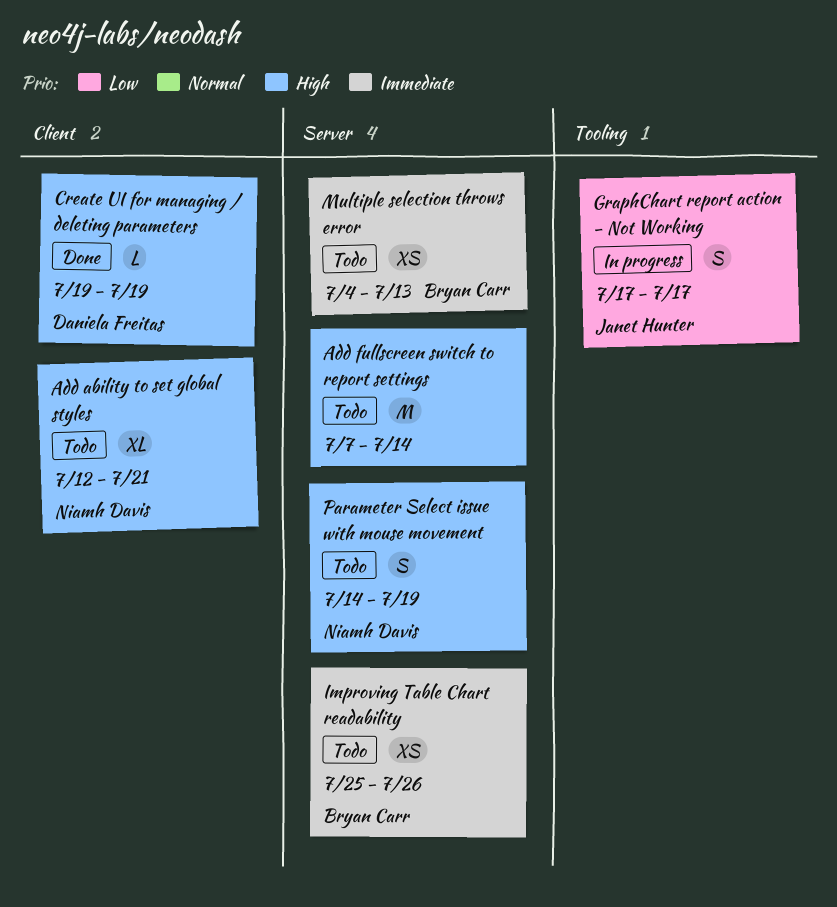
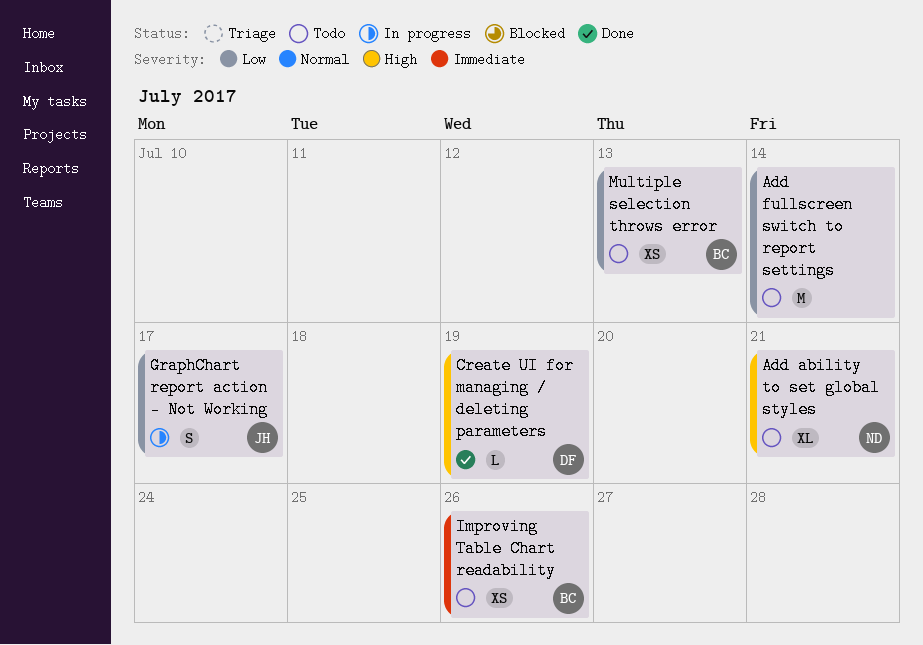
Add fullscreen switch to report settings, priority: High -> Low
Multiple selection throws error, priority: Immediate -> Low
Parameter Select issue with mouse movement: present -> none

